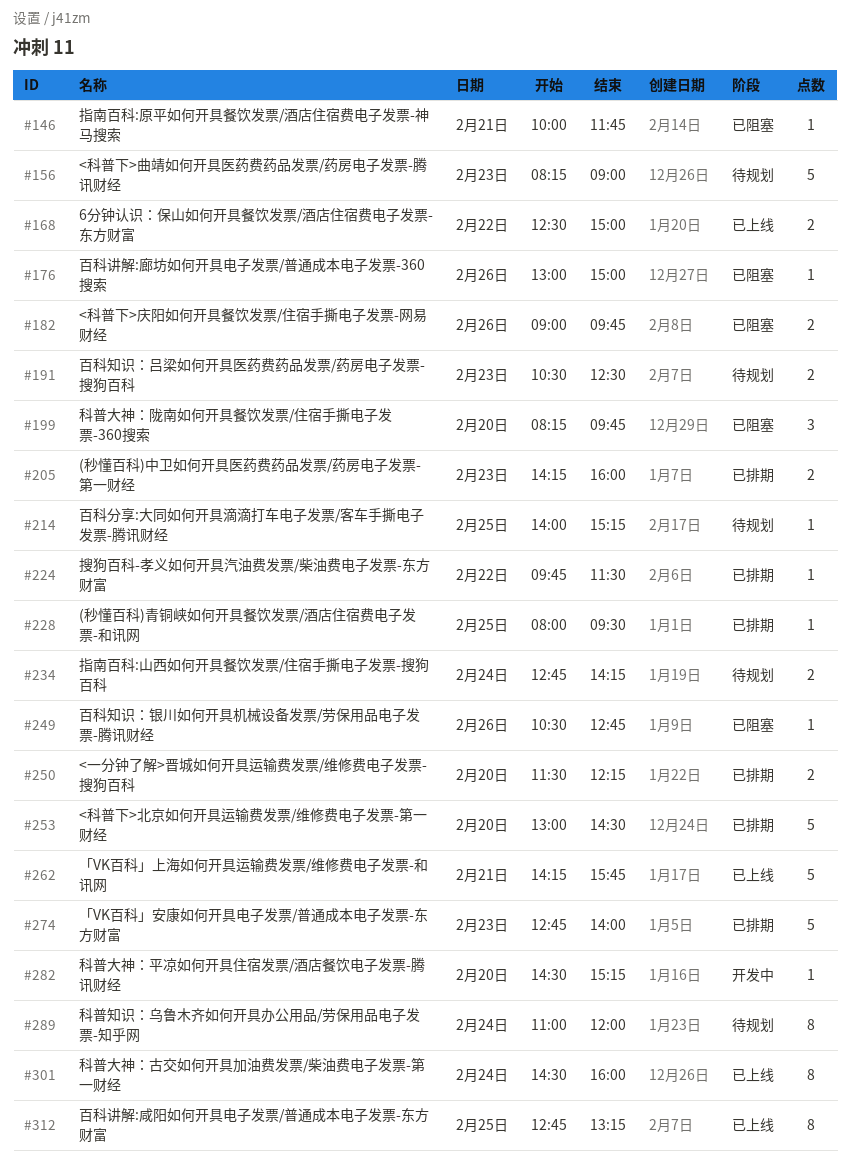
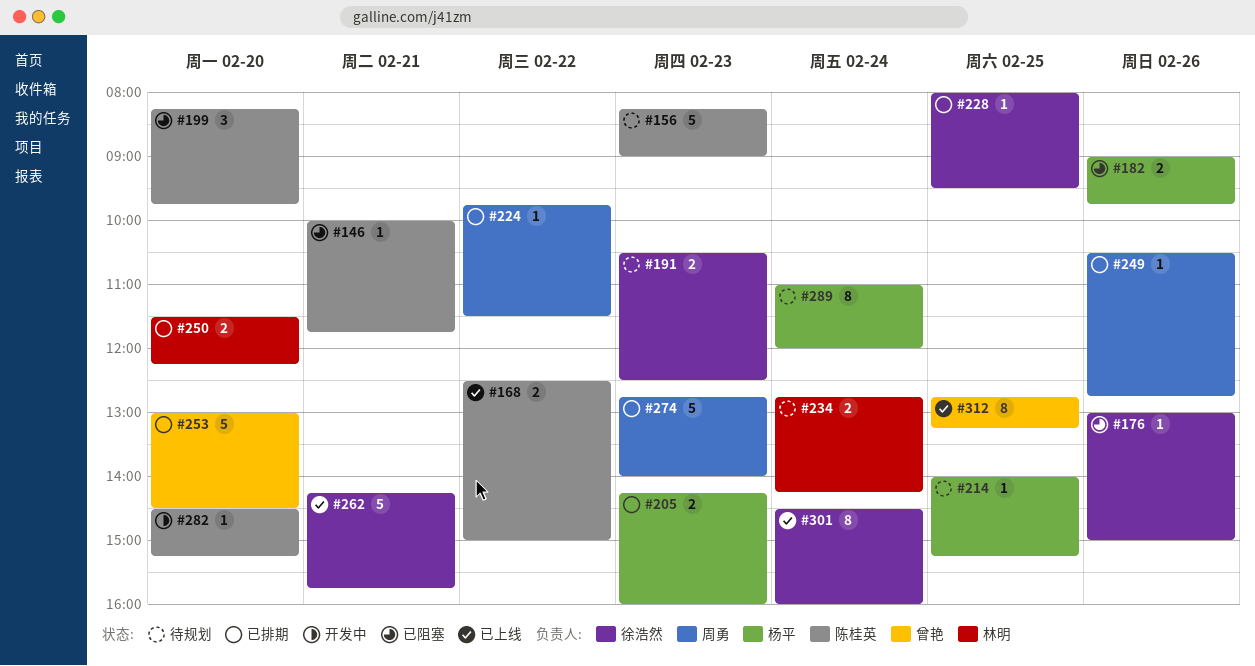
#249, status: 已阻塞 -> 已排期

